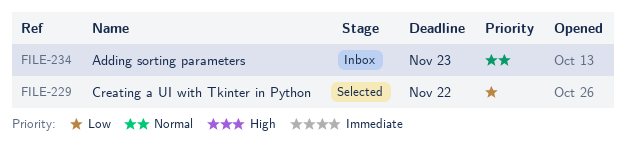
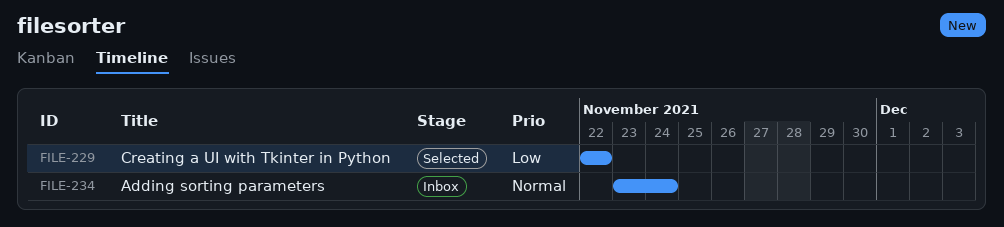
FILE-234, due: Nov 23 -> Nov 24

